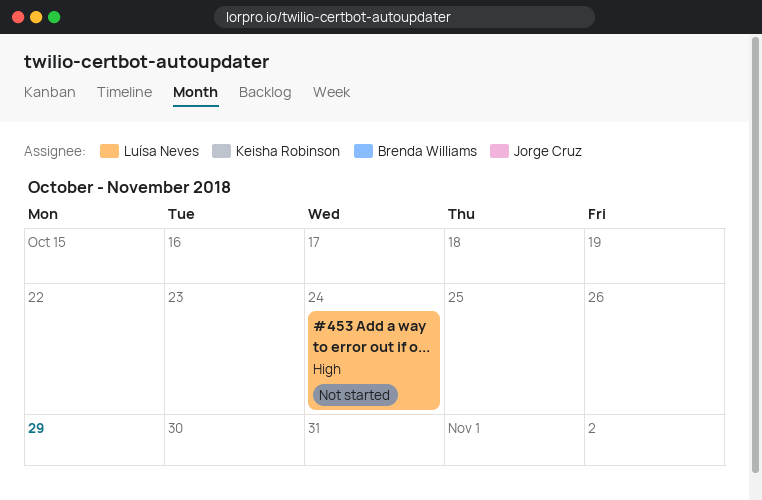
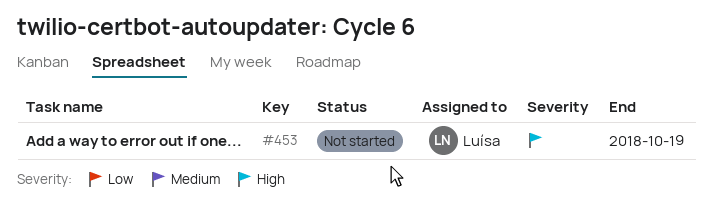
#453, due: Oct 24 -> Oct 19

